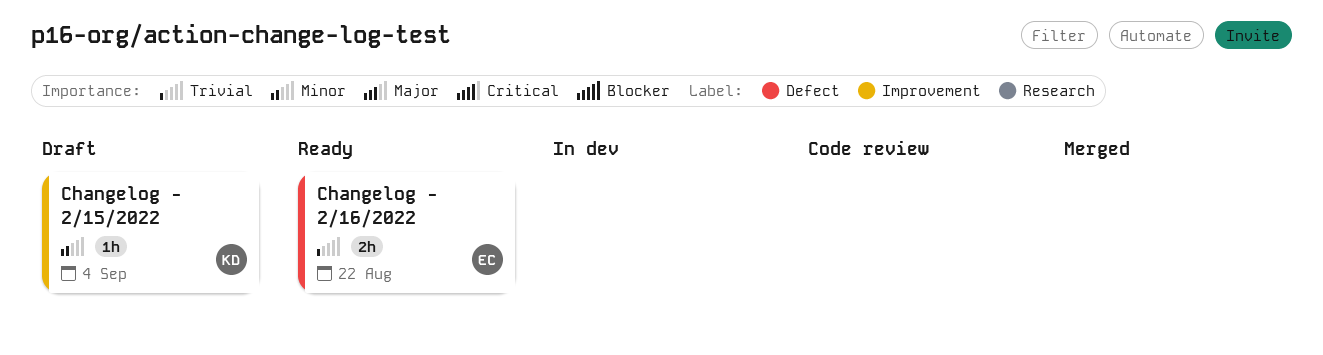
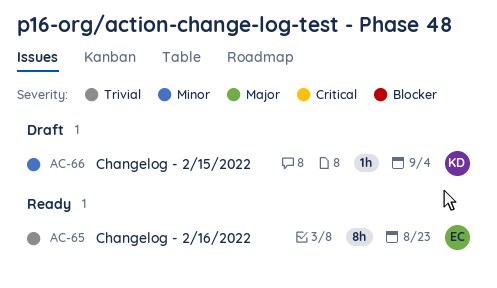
Changelog - 2/16/2022, estimate: 2h -> 8h
Changelog - 2/16/2022, due: Aug 22 -> Aug 23

